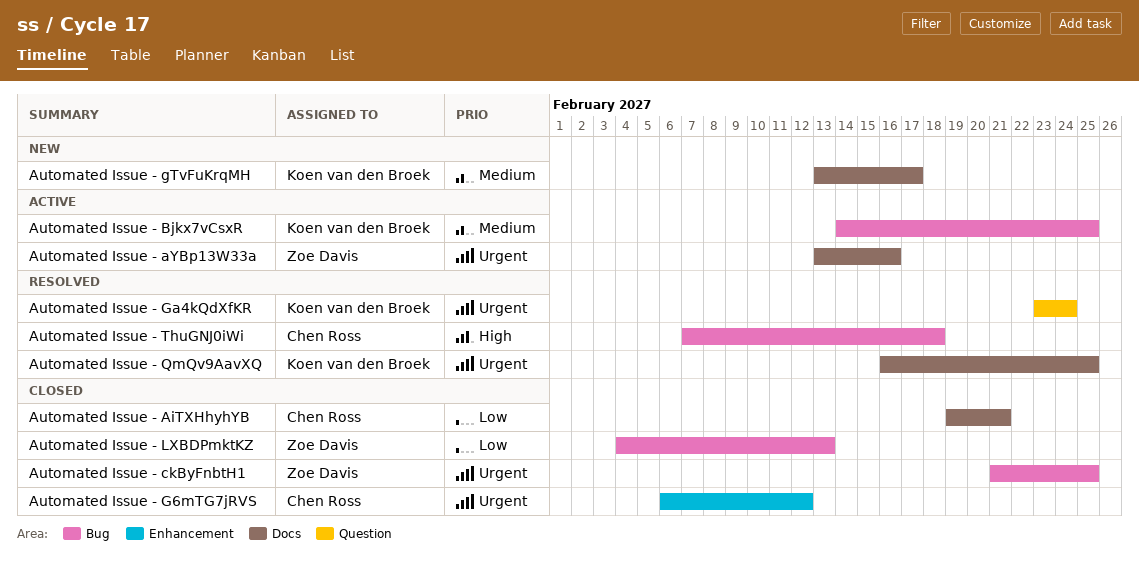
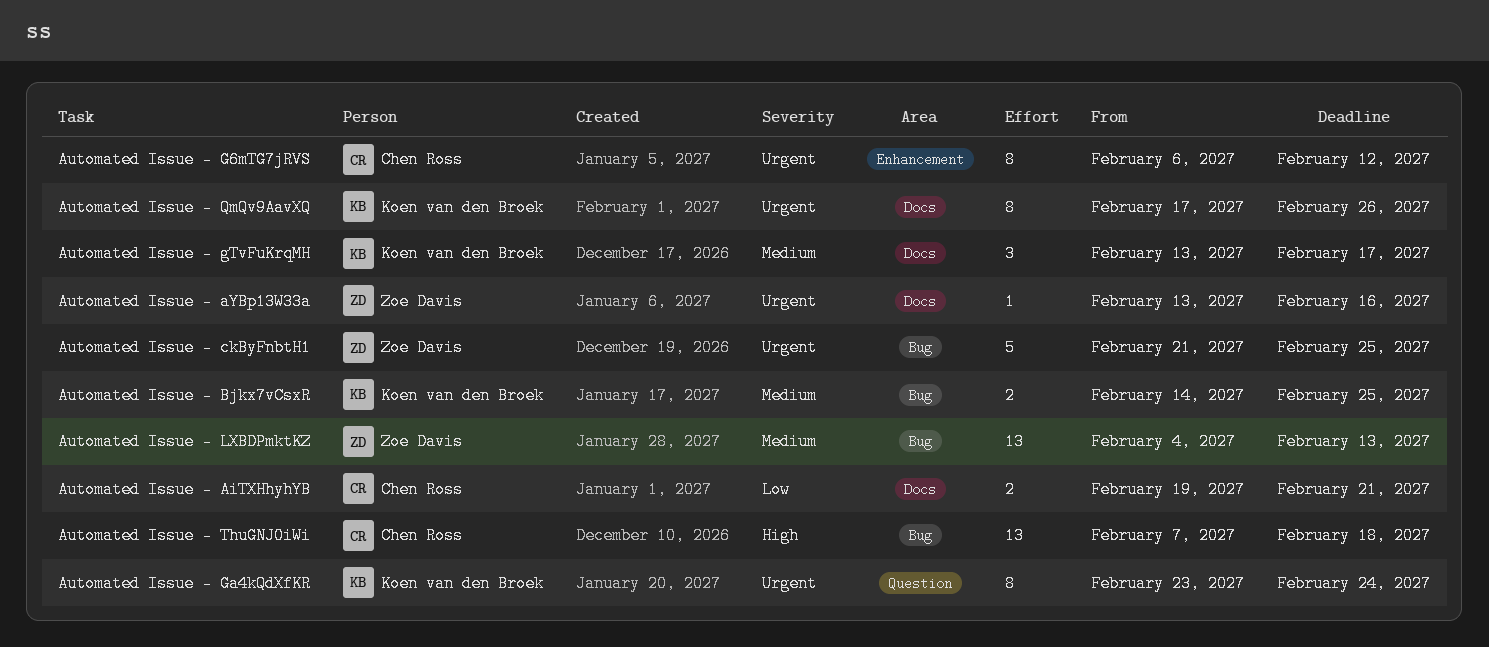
Automated Issue - LXBDPmktKZ, priority: Low -> Medium
Automated Issue - QmQv9AavXQ, start: Feb 16 -> Feb 17
Automated Issue - QmQv9AavXQ, due: Feb 25 -> Feb 26

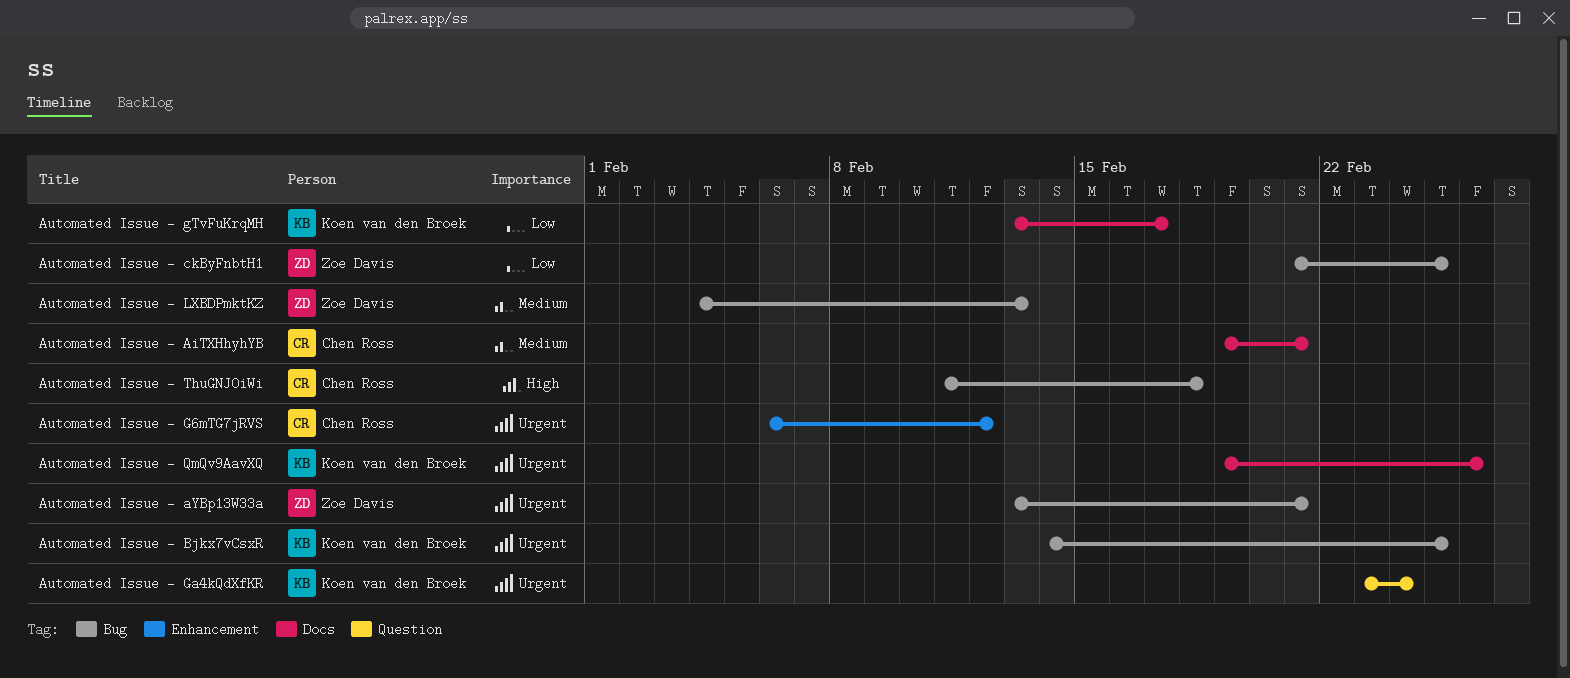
Automated Issue - AiTXHhyhYB, priority: Low -> Medium
Automated Issue - aYBp13W33a, label: Docs -> Bug
Automated Issue - aYBp13W33a, due: Feb 16 -> Feb 21
Automated Issue - Bjkx7vCsxR, priority: Medium -> Urgent
Automated Issue - ckByFnbtH1, priority: Urgent -> Low
Automated Issue - gTvFuKrqMH, priority: Medium -> Low
Automated Issue - QmQv9AavXQ, start: Feb 17 -> Feb 19
Automated Issue - ThuGNJ0iWi, start: Feb 7 -> Feb 11

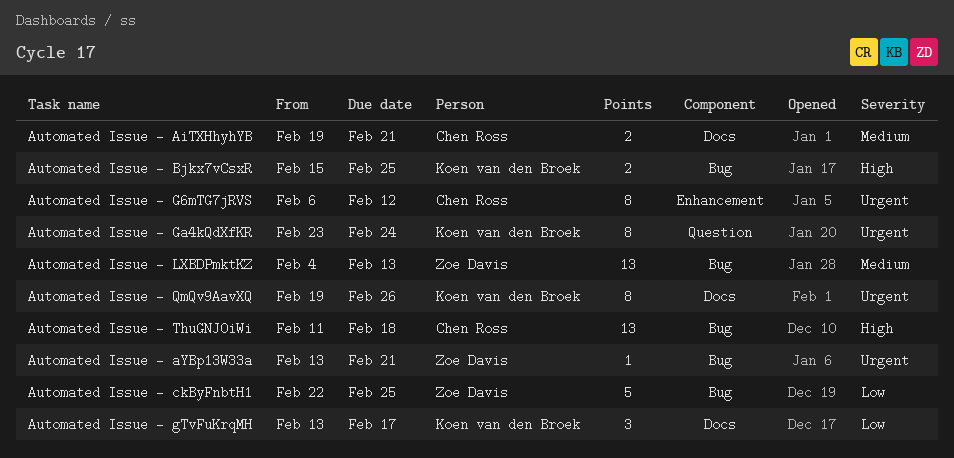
Automated Issue - Bjkx7vCsxR, priority: Urgent -> High
Automated Issue - Bjkx7vCsxR, start: Feb 14 -> Feb 15
Automated Issue - ckByFnbtH1, start: Feb 21 -> Feb 22

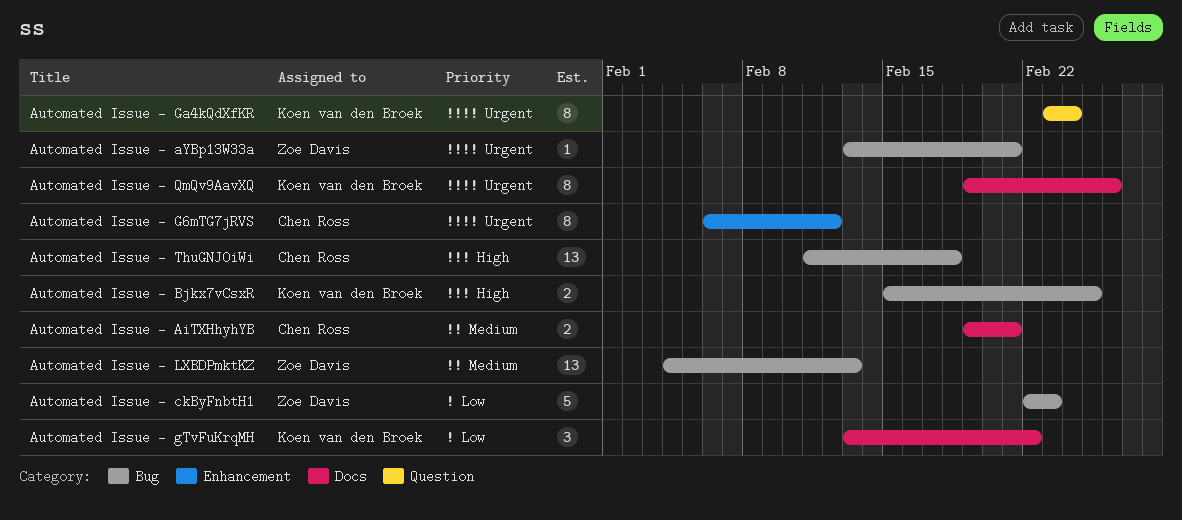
Automated Issue - ckByFnbtH1, due: Feb 25 -> Feb 23
Automated Issue - gTvFuKrqMH, due: Feb 17 -> Feb 22

